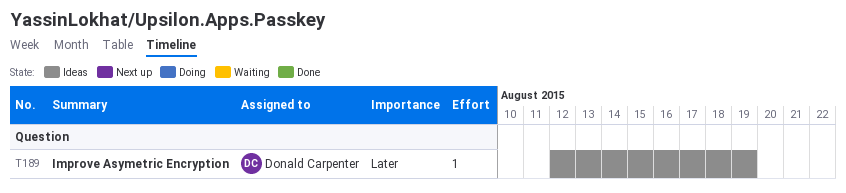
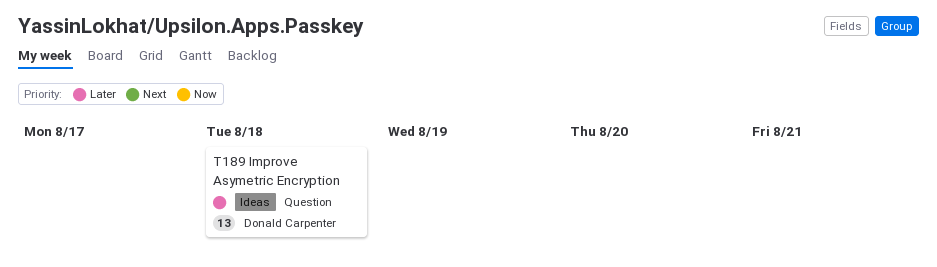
T189, estimate: 1 -> 13
T189, due: Aug 19 -> Aug 18

